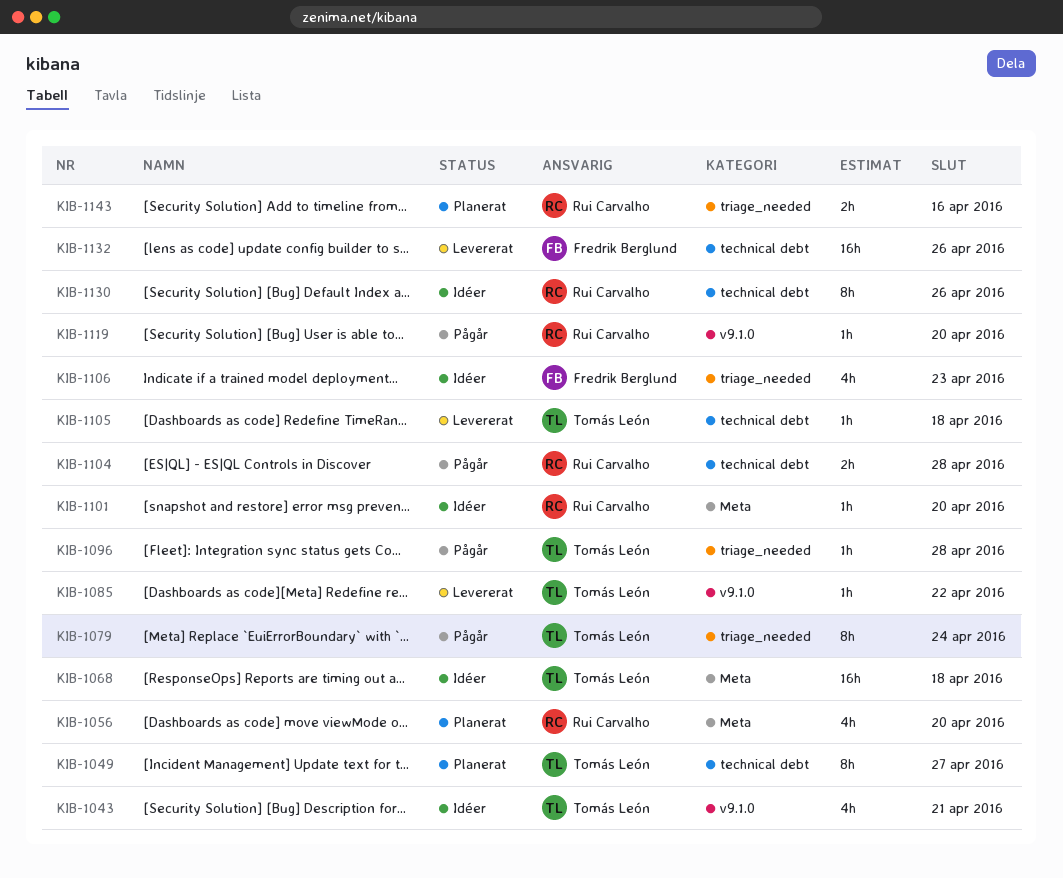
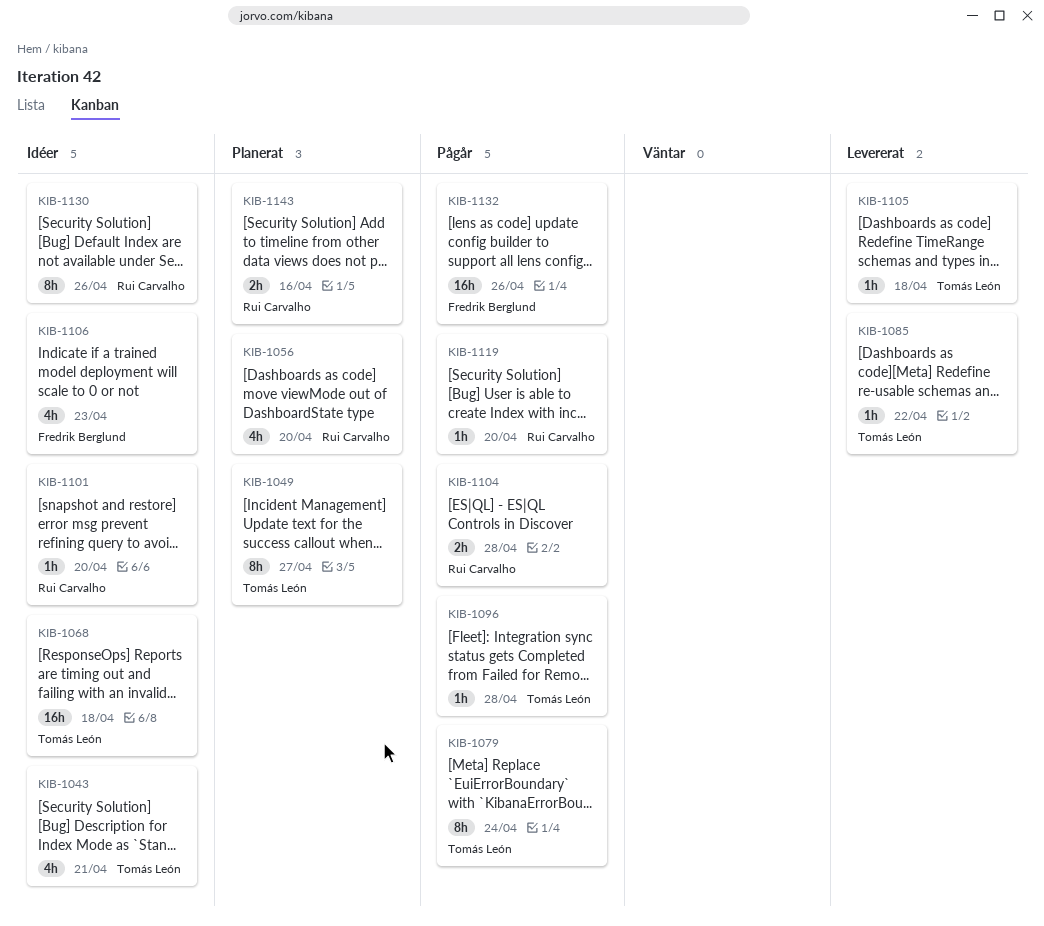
KIB-1132, status: Levererat -> Pågår

